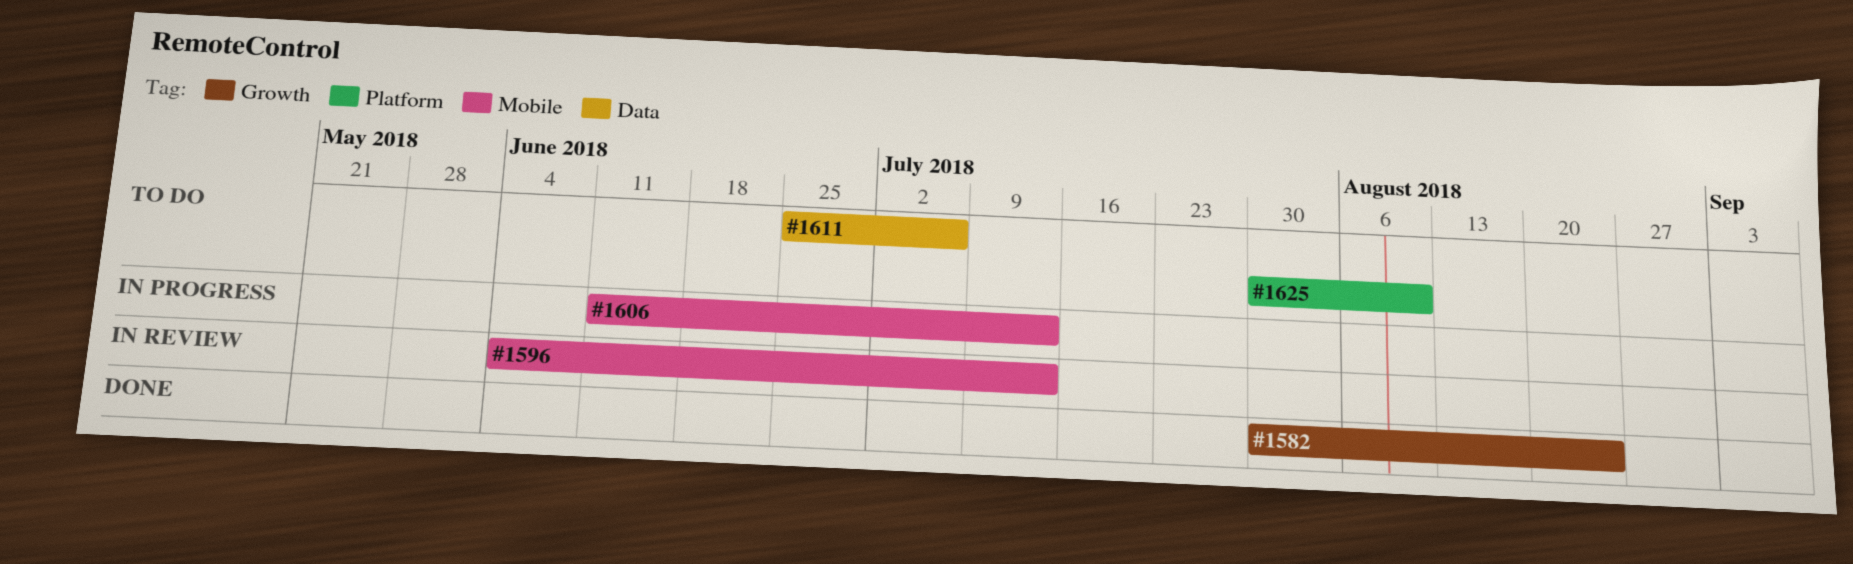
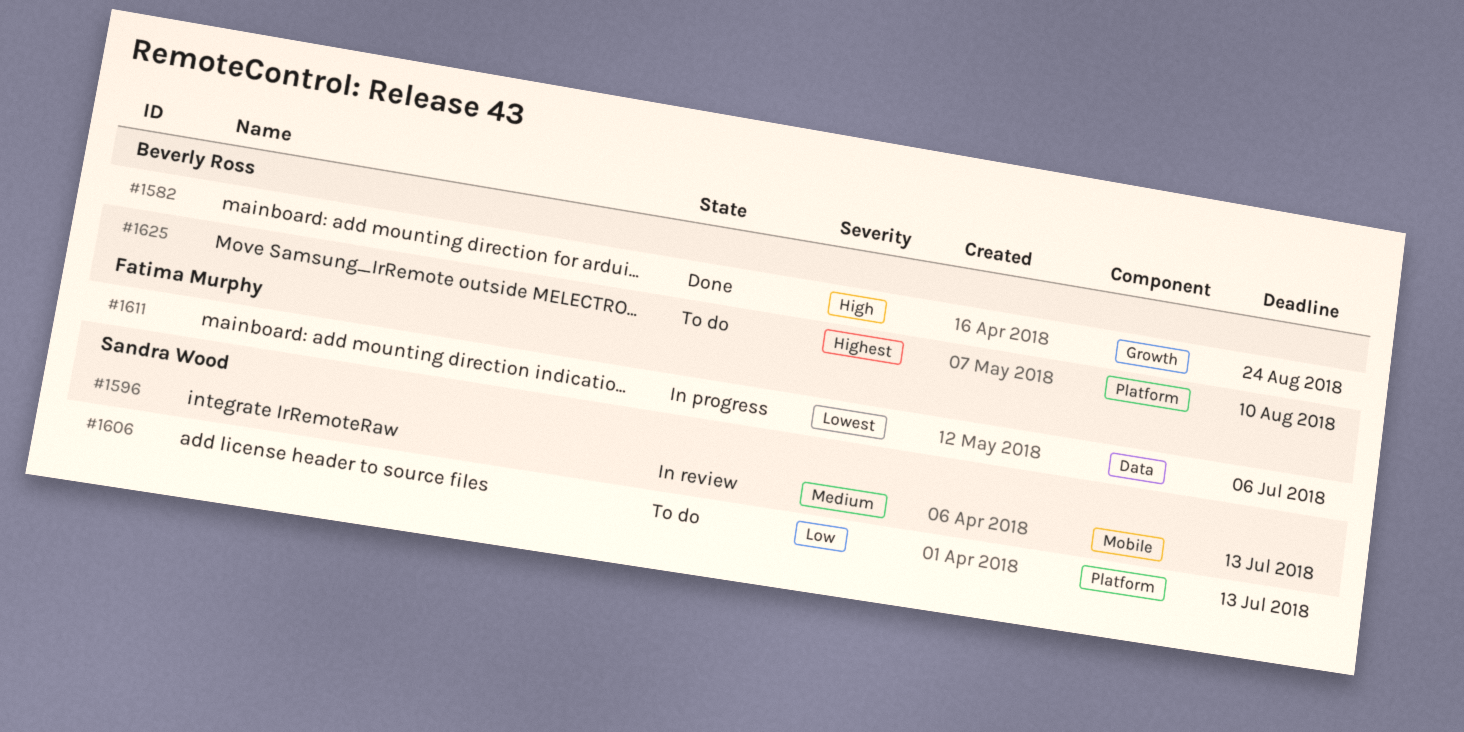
#1606, status: In progress -> To do
#1606, label: Mobile -> Platform
#1611, status: To do -> In progress

